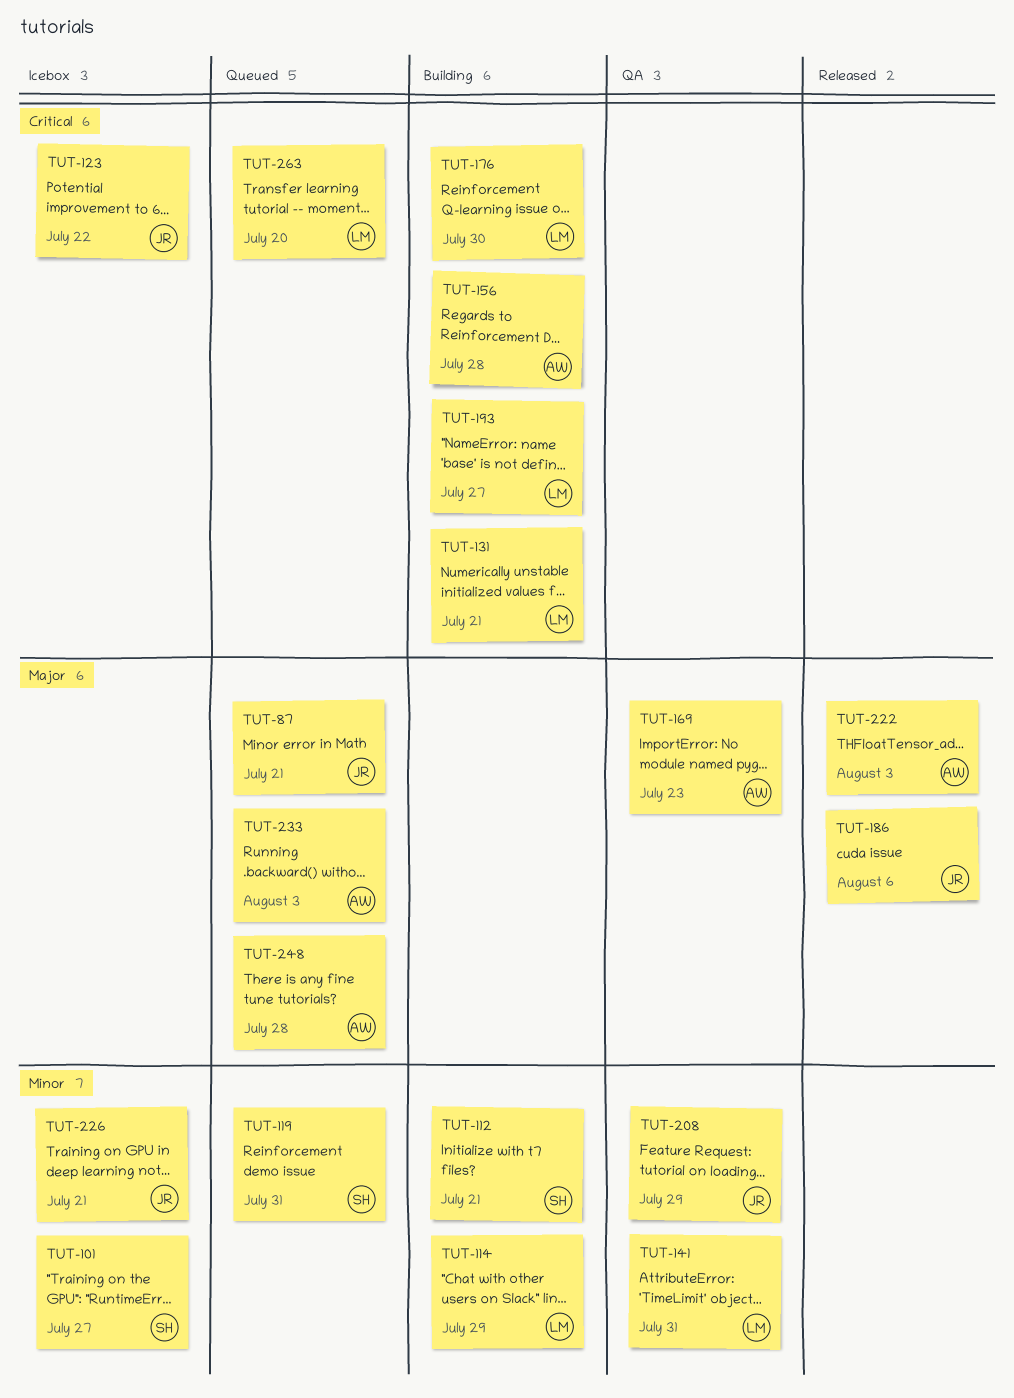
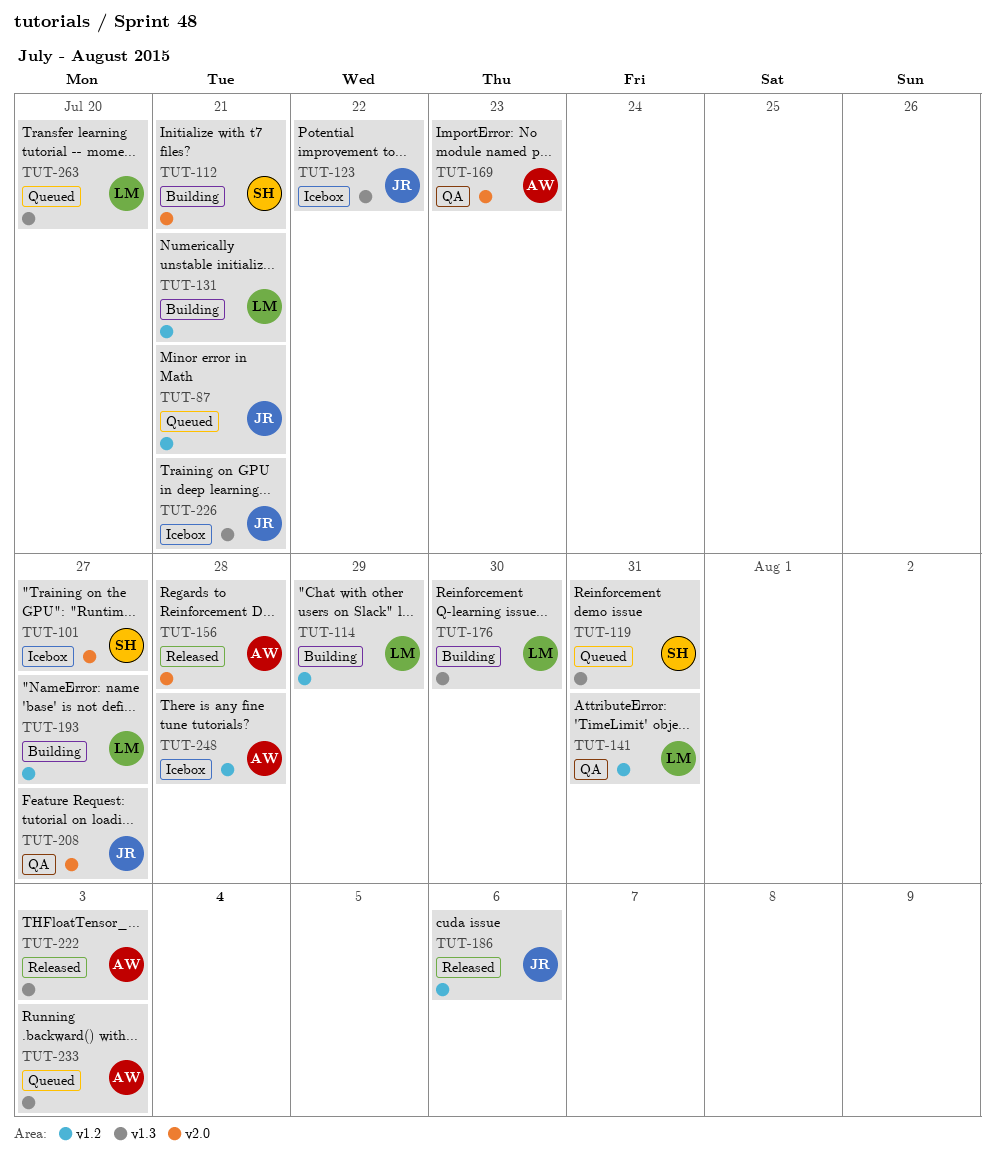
TUT-156, status: Building -> Released
TUT-208, due: Jul 29 -> Jul 27
TUT-248, status: Queued -> Icebox

